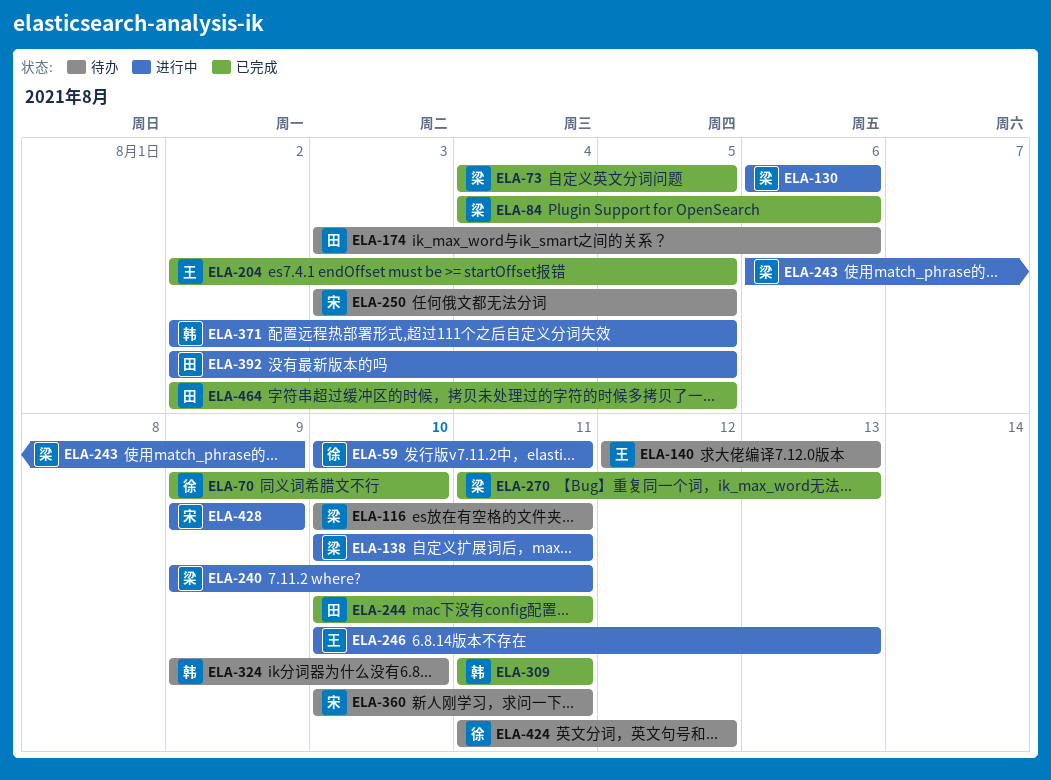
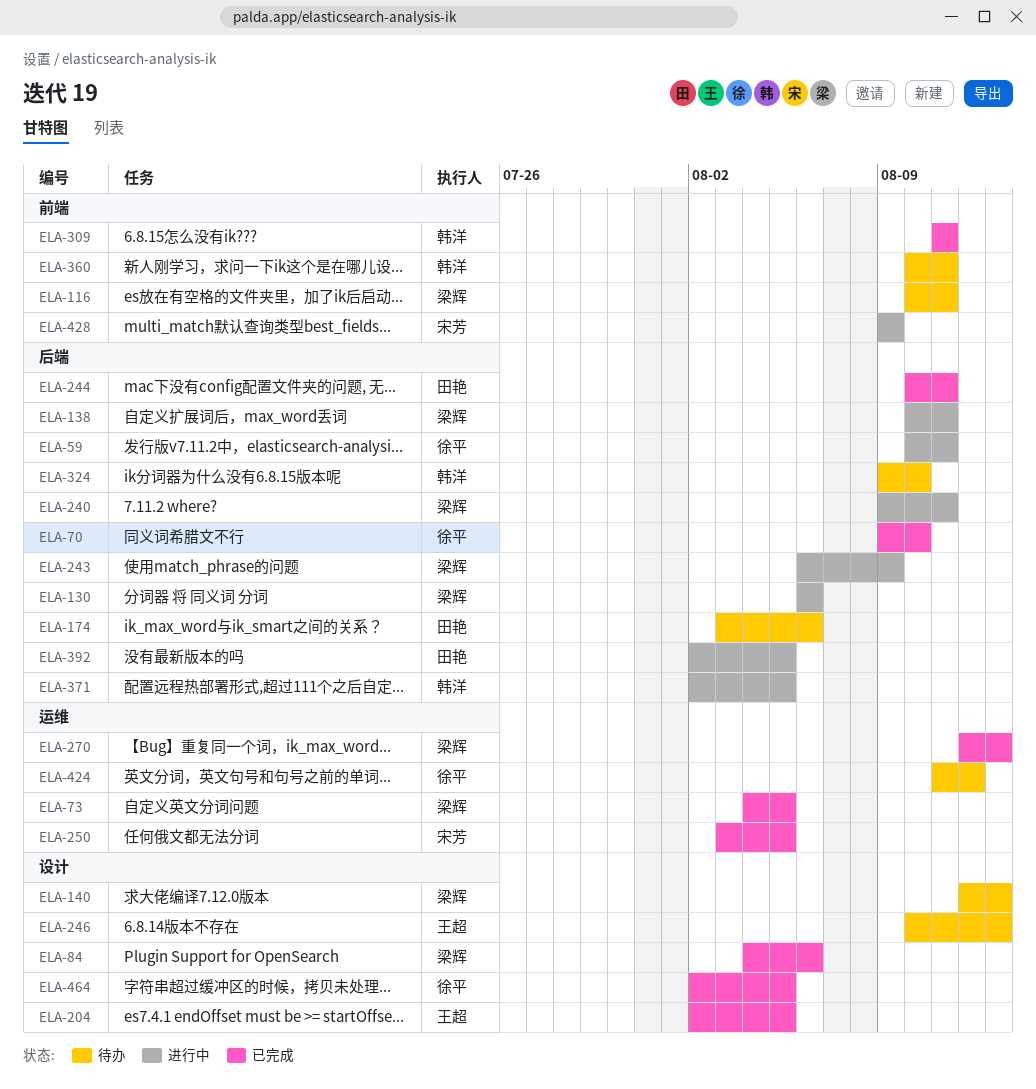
ELA-140, owner: 王超 -> 梁辉
ELA-246, status: 进行中 -> 待办
ELA-250, status: 待办 -> 已完成
ELA-270, start: Aug 11 -> Aug 12
ELA-360, owner: 宋芳 -> 韩洋
ELA-464, owner: 田艳 -> 徐平

